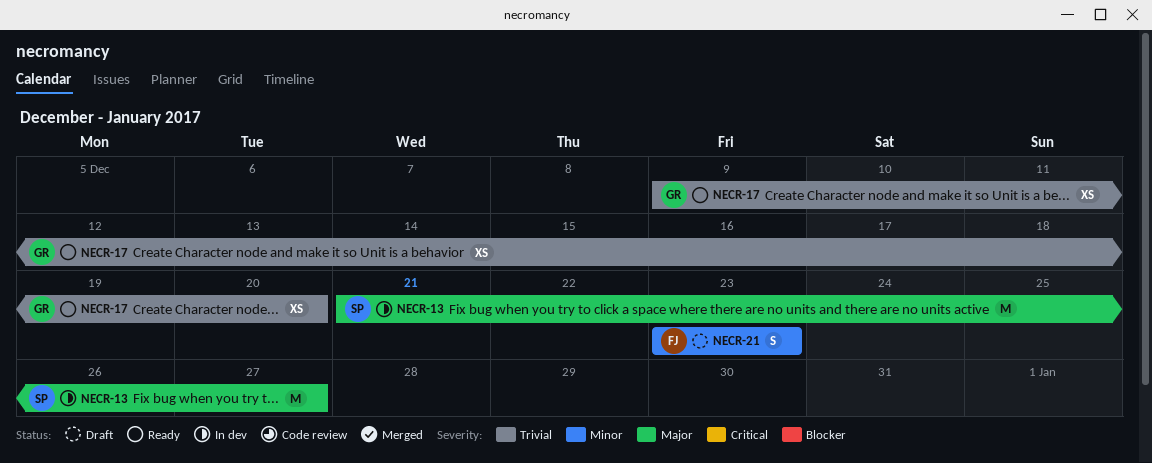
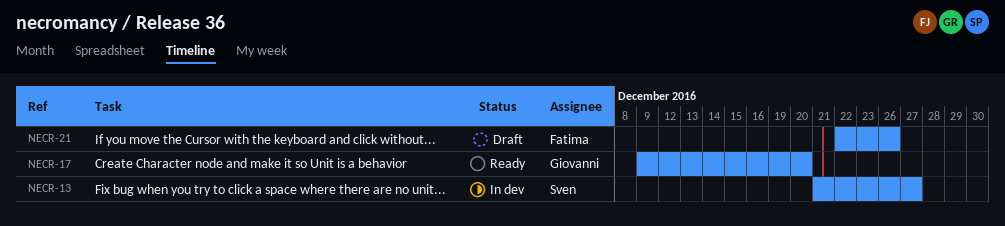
NECR-21, start: Dec 23 -> Dec 22
NECR-21, due: Dec 23 -> Dec 26

